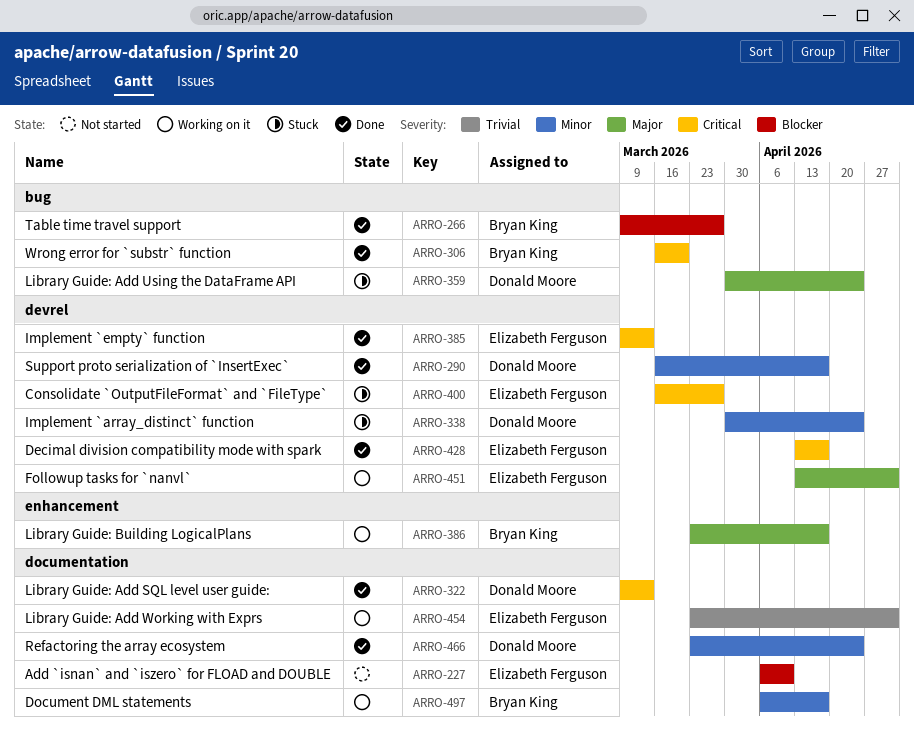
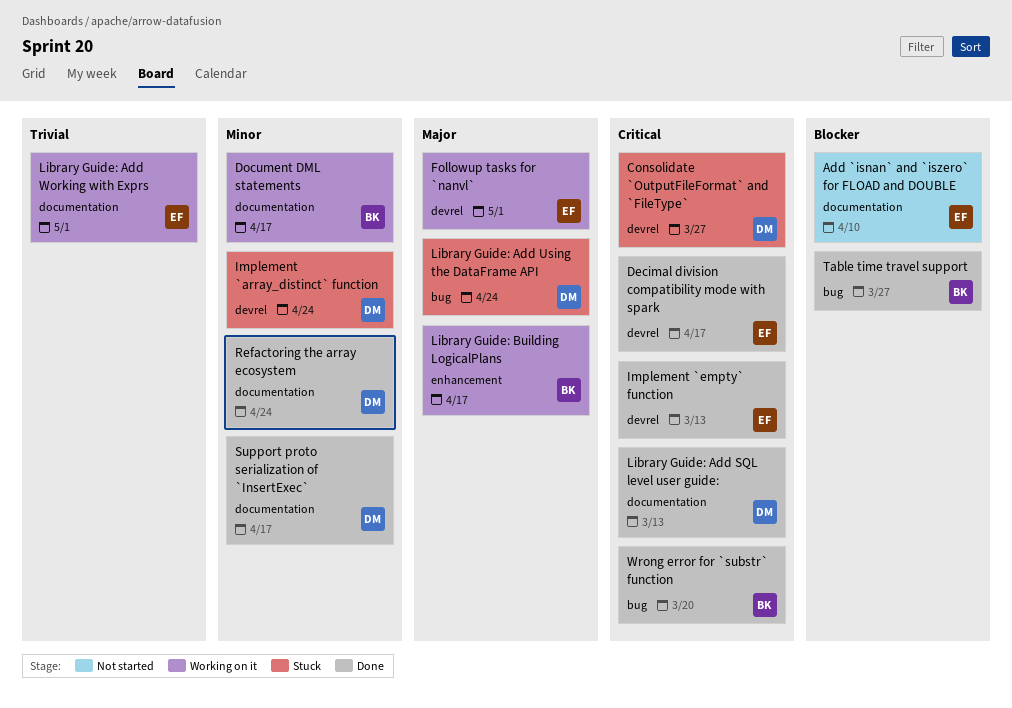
Consolidate `OutputFileFormat` and `FileType`, owner: Elizabeth Ferguson -> Donald Moore
Support proto serialization of `InsertExec`, label: devrel -> documentation

